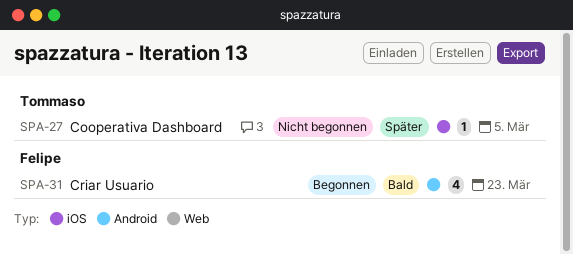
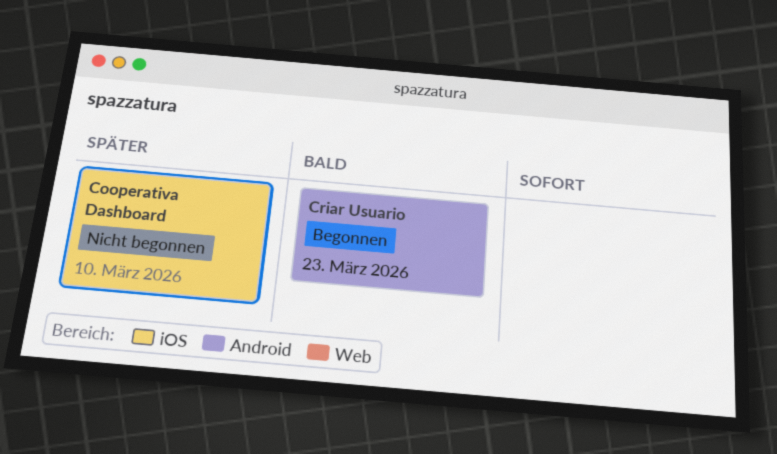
Cooperativa Dashboard, due: Mar 5 -> Mar 10

